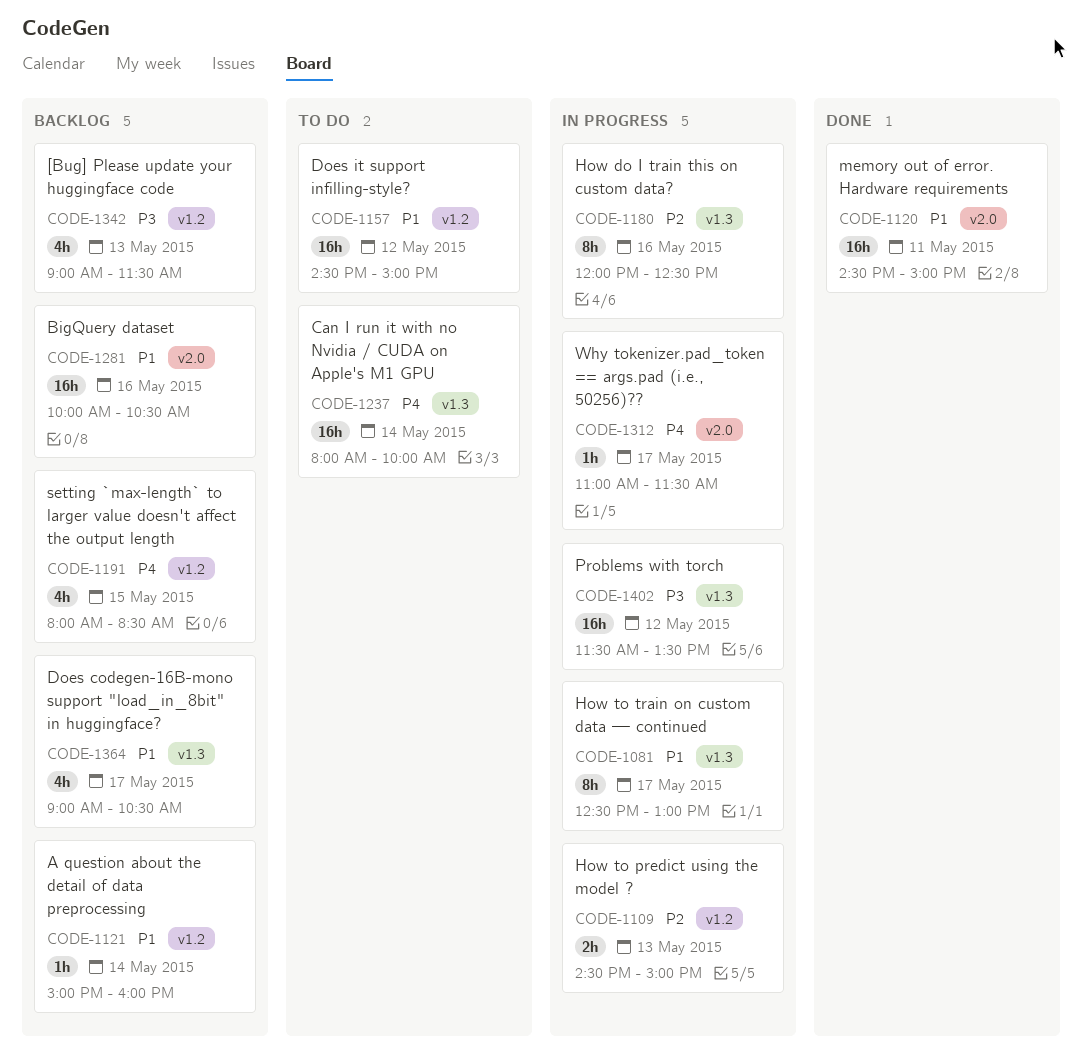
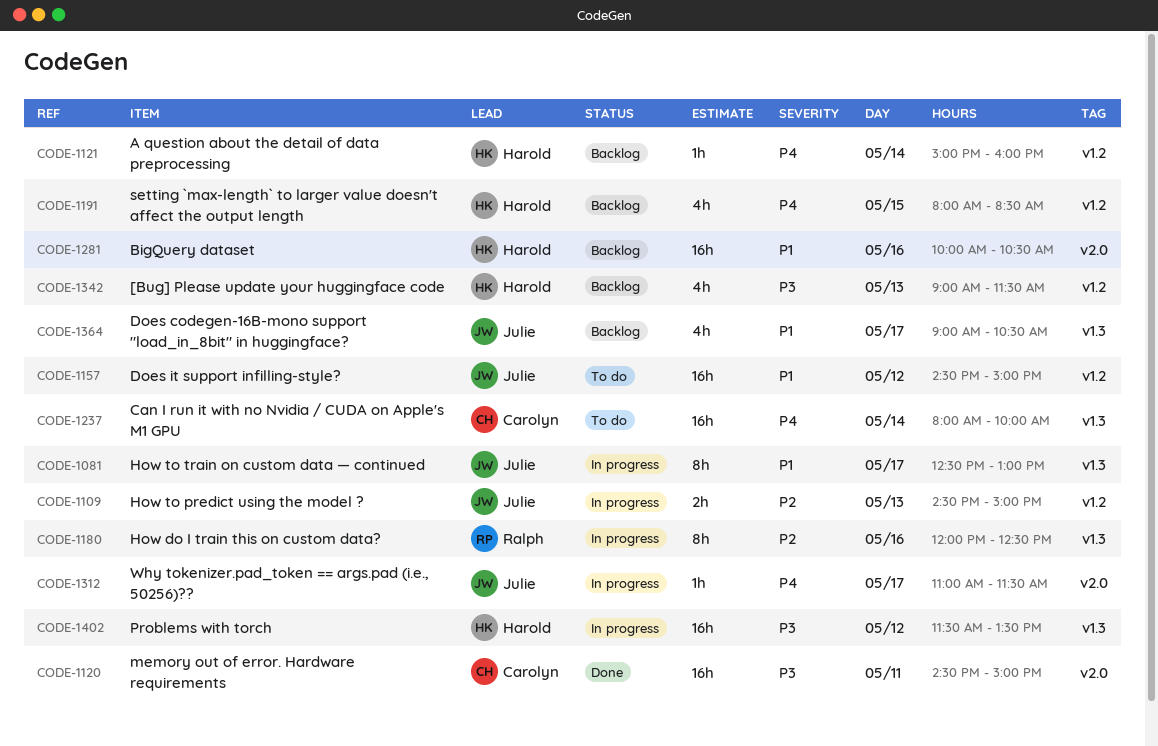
CODE-1120, priority: P1 -> P3
CODE-1121, priority: P1 -> P4

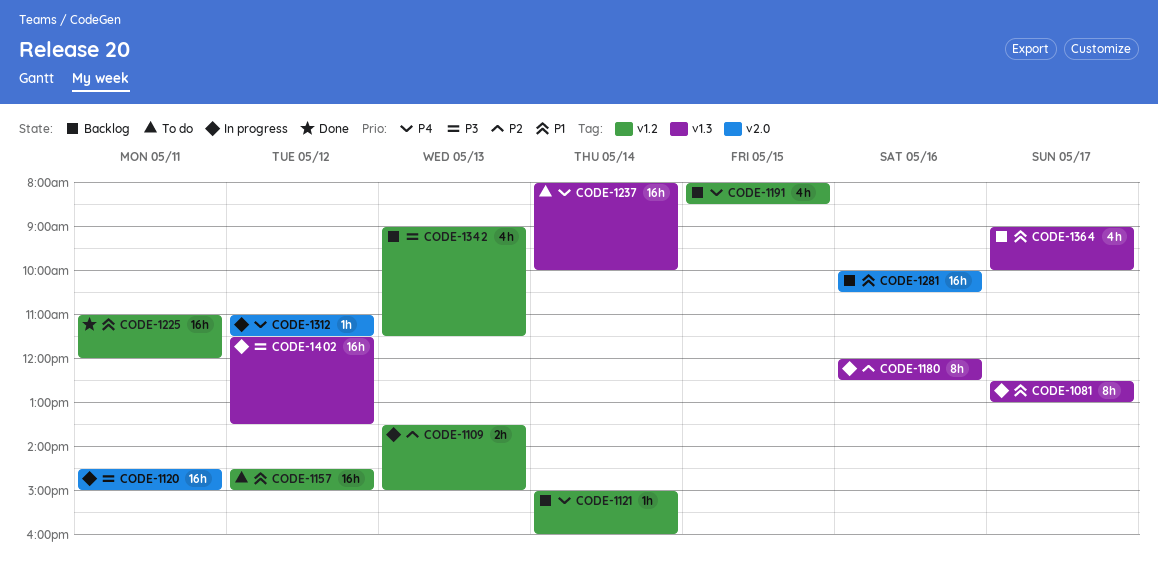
CODE-1109, begins: 14:30 -> 13:30
CODE-1120, status: Done -> In progress
CODE-1225: none -> present
CODE-1312, day: May 17 -> May 12
CODE-1364, ends: 10:30 -> 10:00

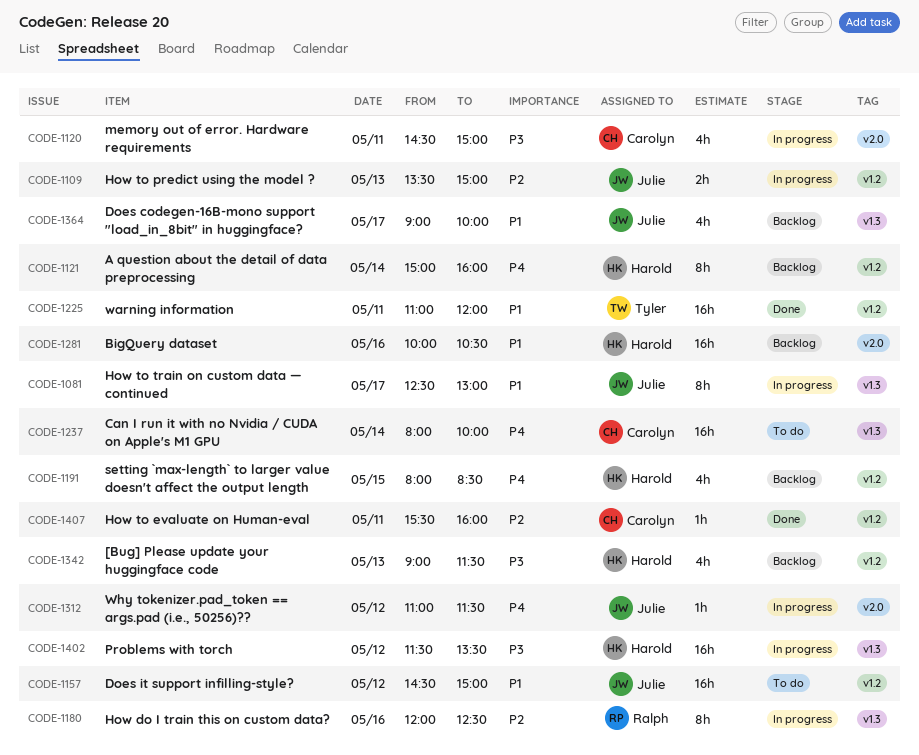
CODE-1120, estimate: 16h -> 4h
CODE-1121, estimate: 1h -> 8h
CODE-1407: none -> present

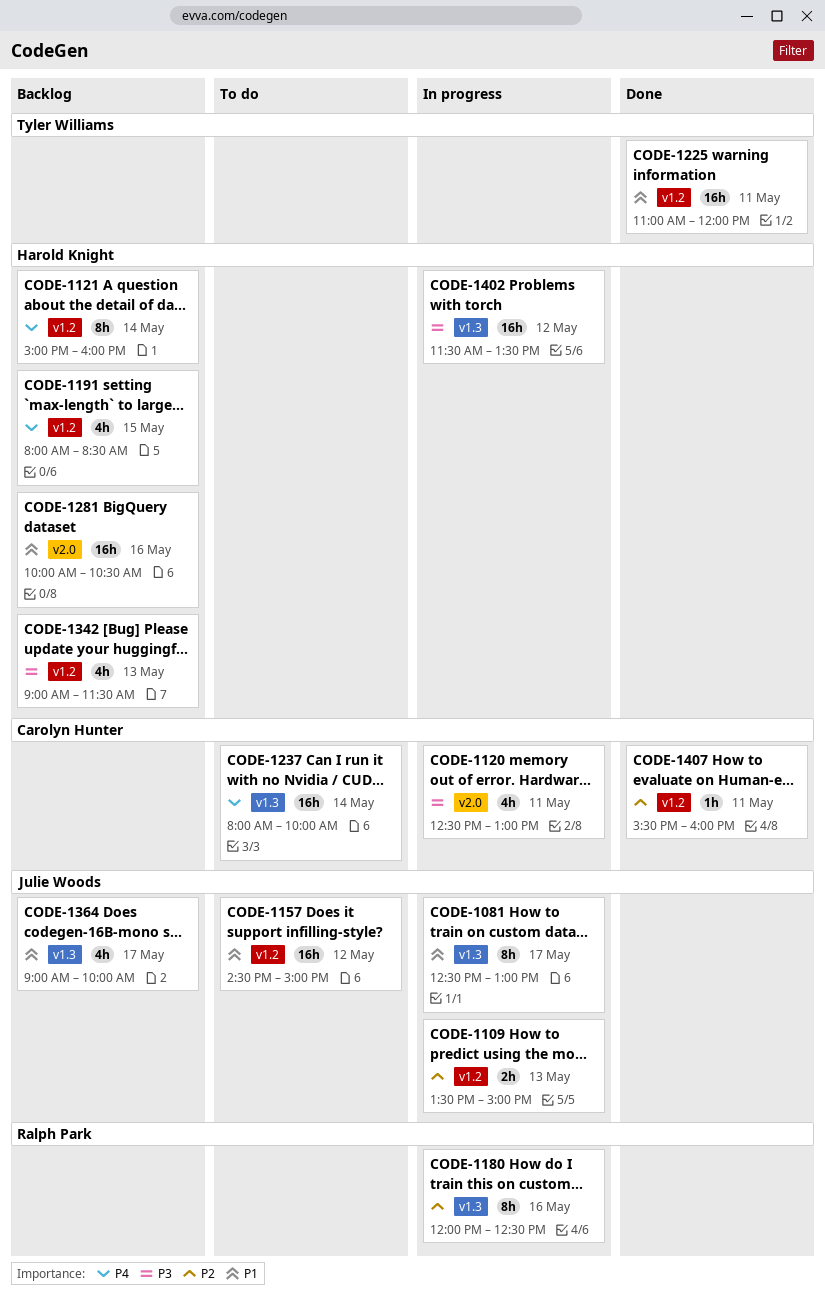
CODE-1120, begins: 14:30 -> 12:30
CODE-1120, ends: 15:00 -> 13:00
CODE-1312: present -> none

